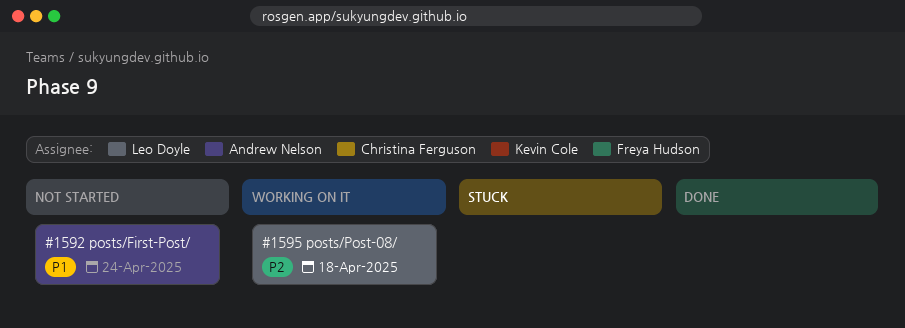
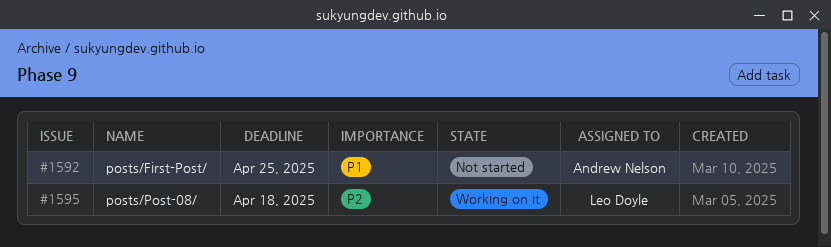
#1592, due: Apr 24 -> Apr 25

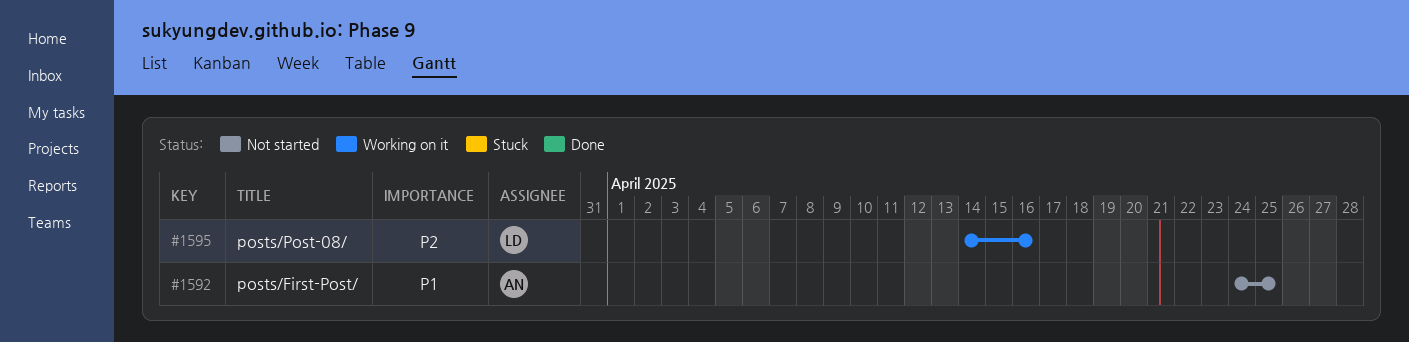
#1595, due: Apr 18 -> Apr 16

